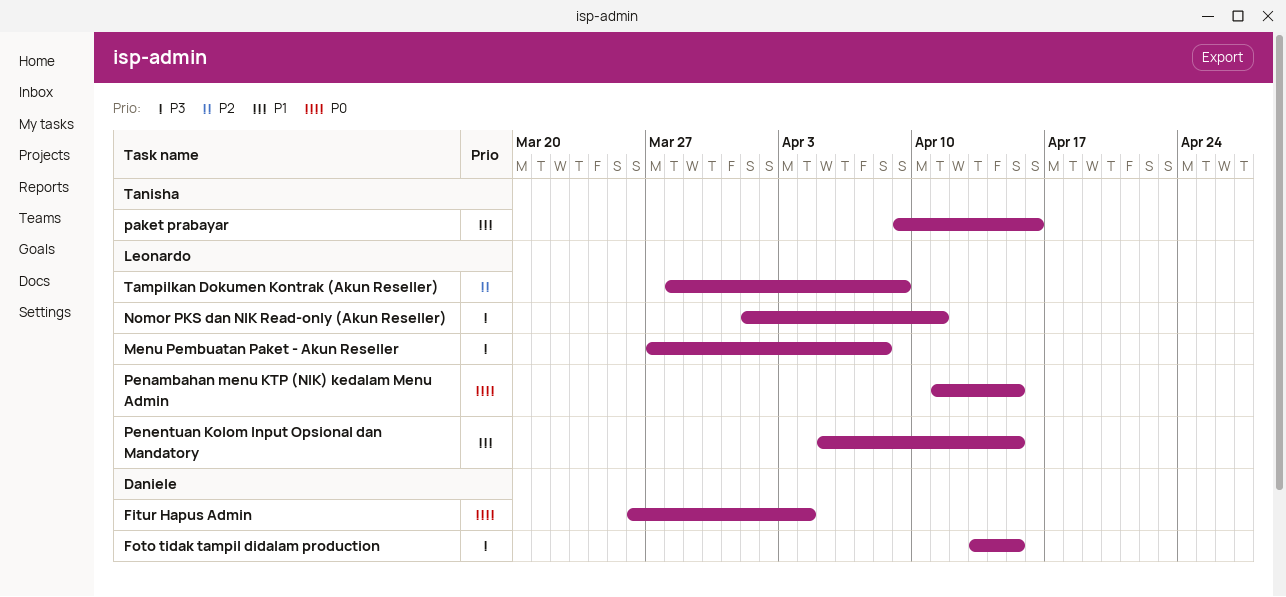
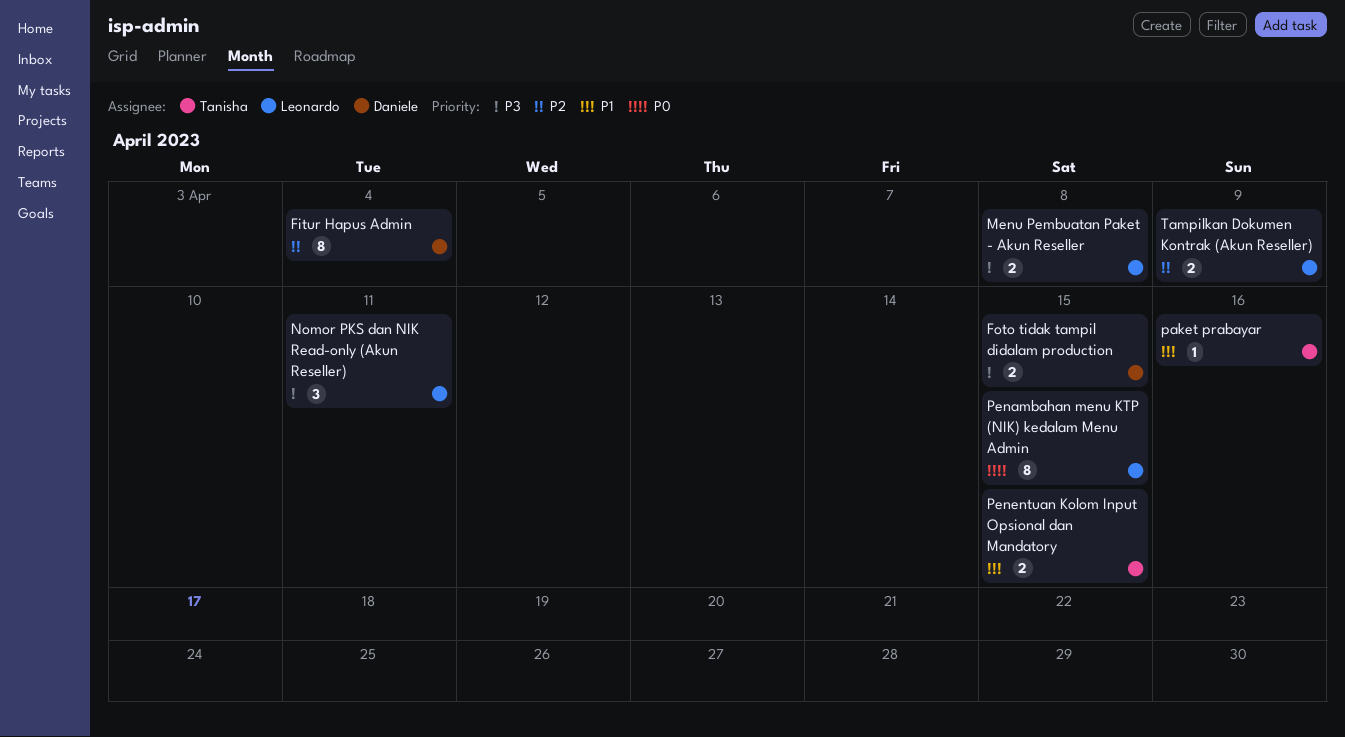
Fitur Hapus Admin, priority: P0 -> P2
Penentuan Kolom Input Opsional dan Mandatory, owner: Leonardo -> Tanisha

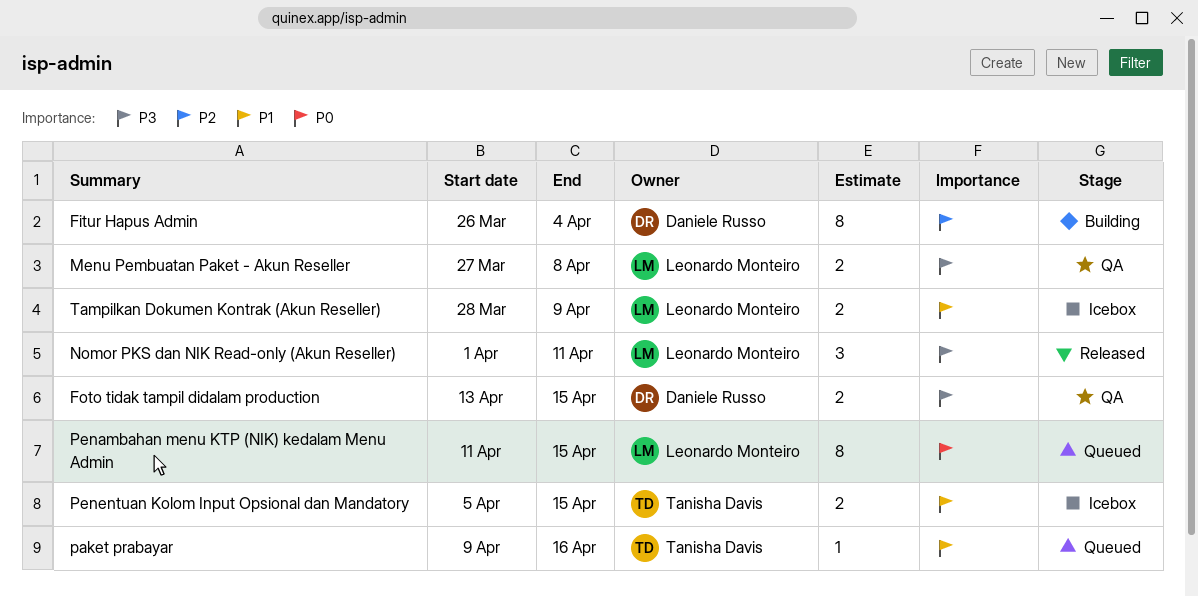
Tampilkan Dokumen Kontrak (Akun Reseller), priority: P2 -> P1

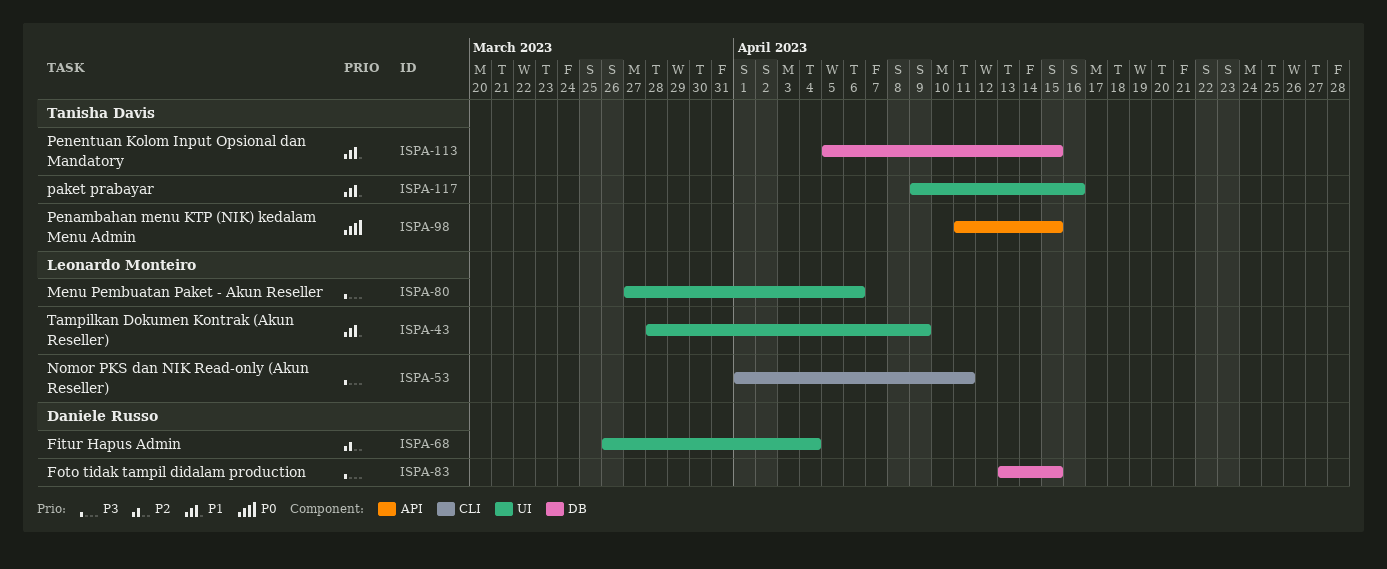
Menu Pembuatan Paket - Akun Reseller, due: Apr 8 -> Apr 6
Penambahan menu KTP (NIK) kedalam Menu Admin, owner: Leonardo Monteiro -> Tanisha Davis

